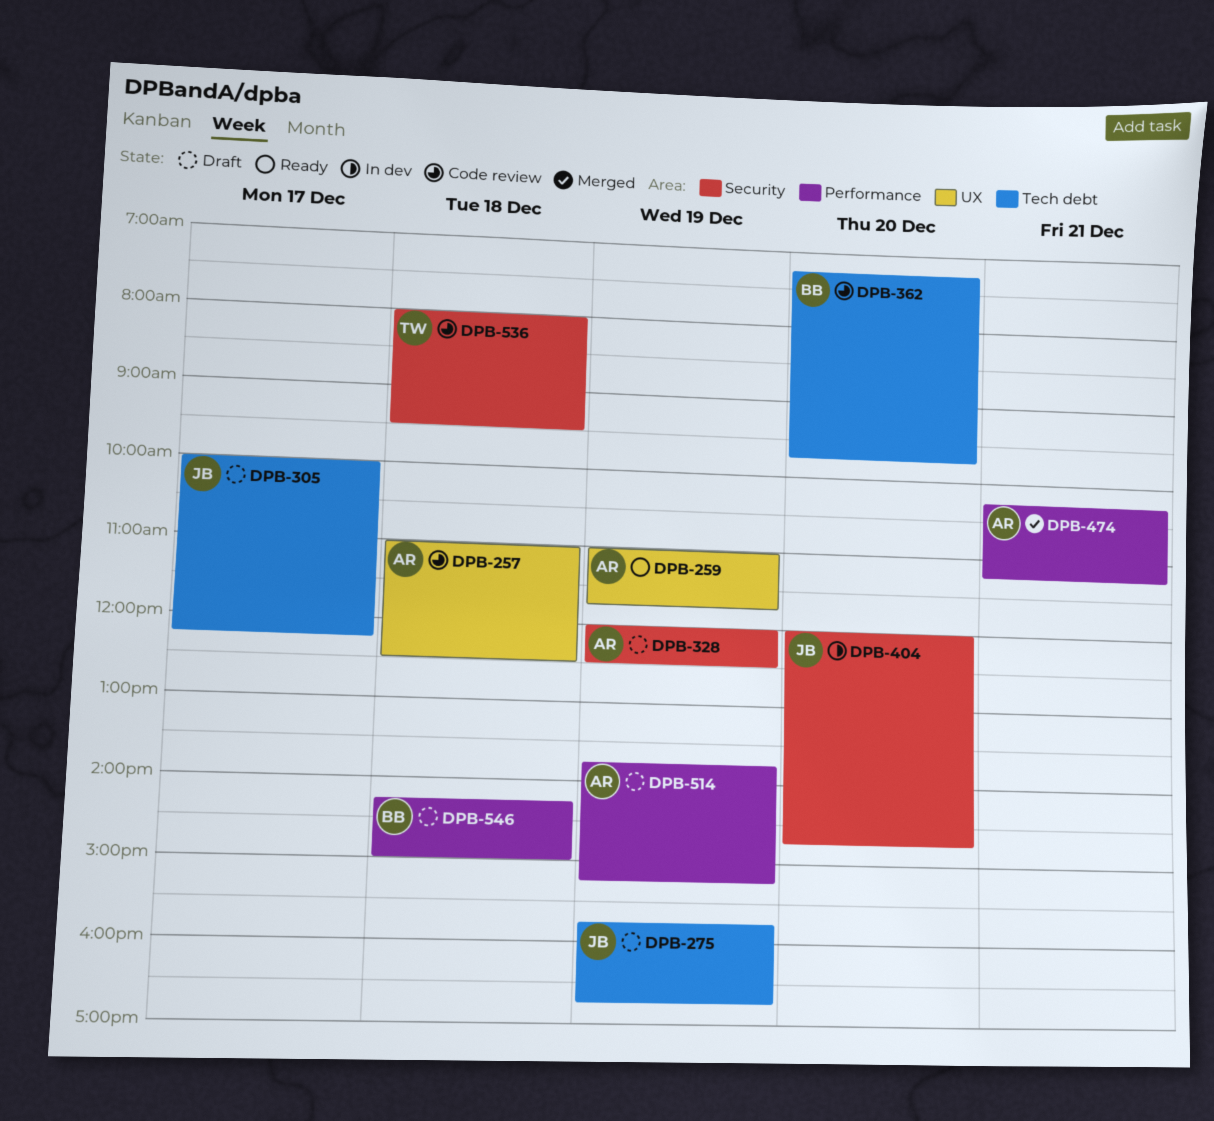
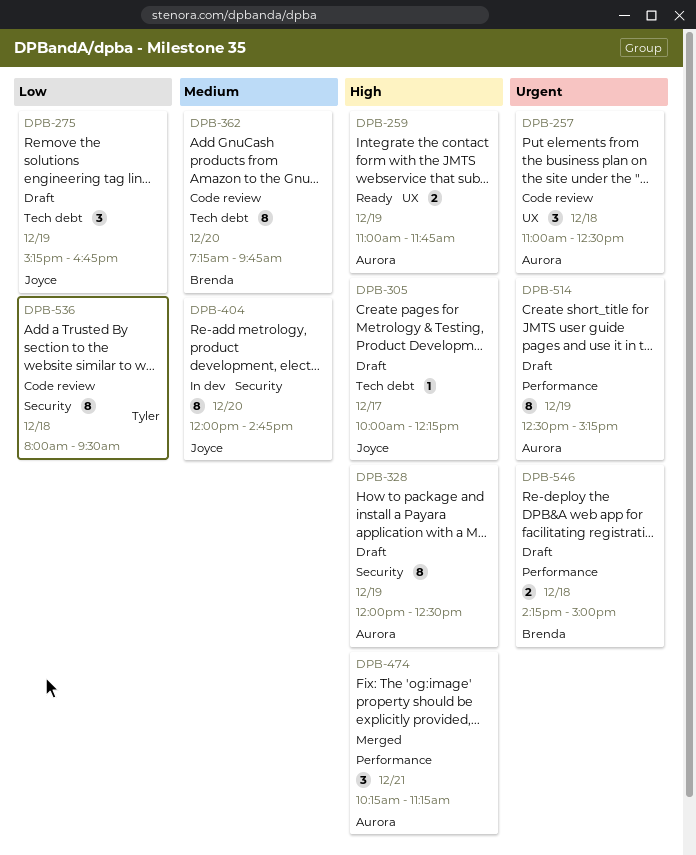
DPB-275, begins: 15:45 -> 15:15
DPB-514, begins: 13:45 -> 12:30

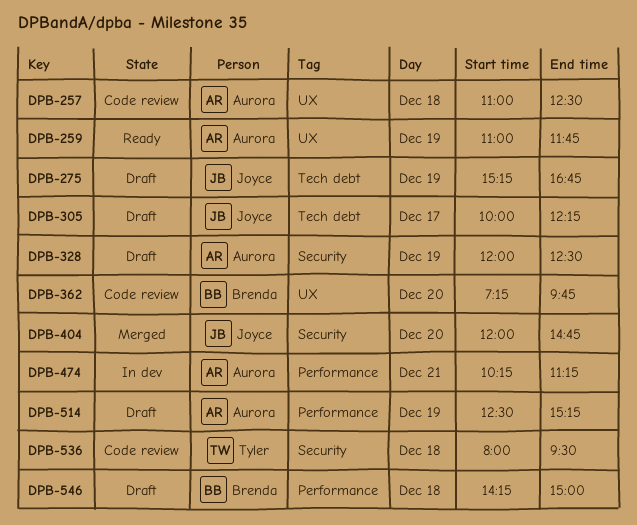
DPB-362, label: Tech debt -> UX
DPB-404, status: In dev -> Merged
DPB-474, status: Merged -> In dev

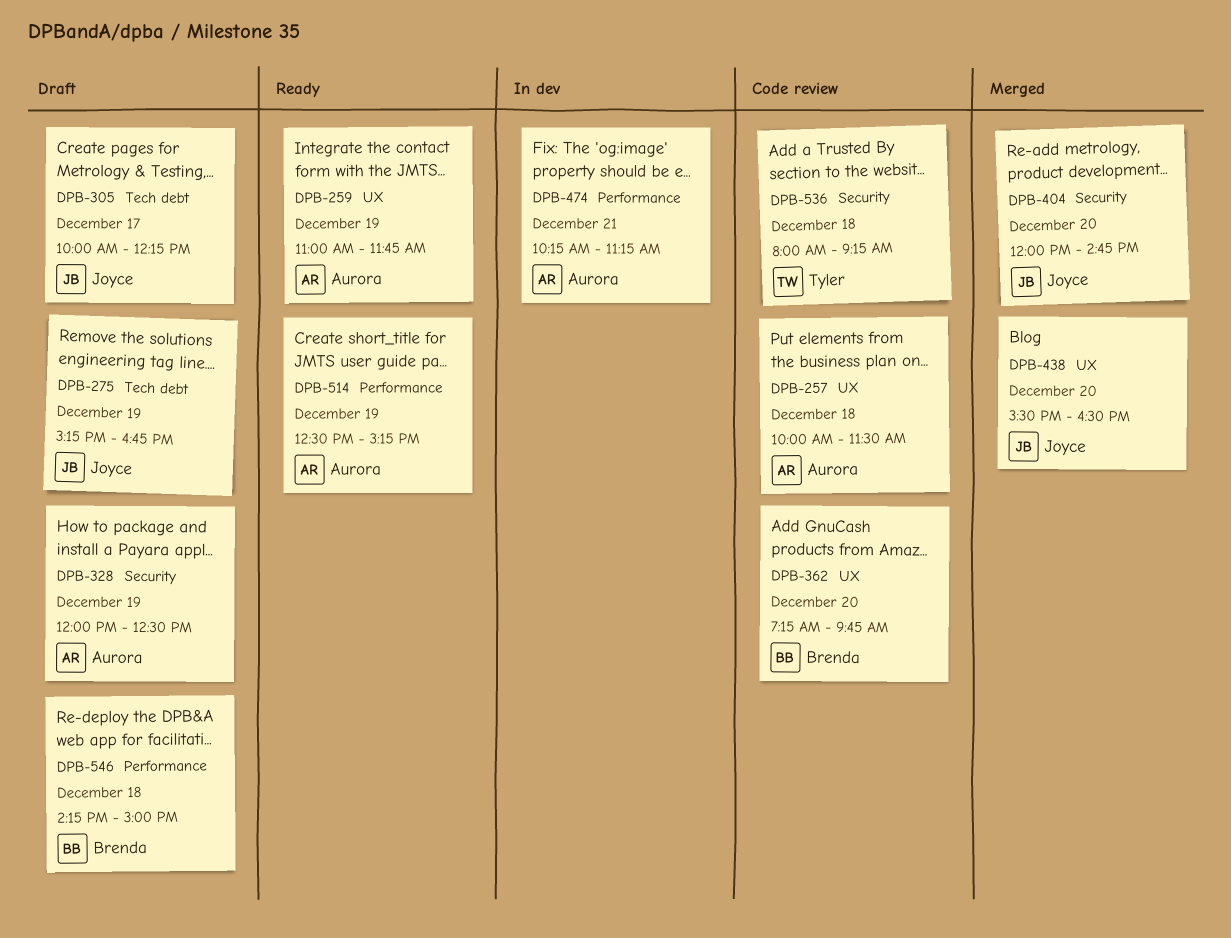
DPB-257, begins: 11:00 -> 10:00
DPB-257, ends: 12:30 -> 11:30
DPB-438: none -> present
DPB-514, status: Draft -> Ready
DPB-536, ends: 09:30 -> 09:15

